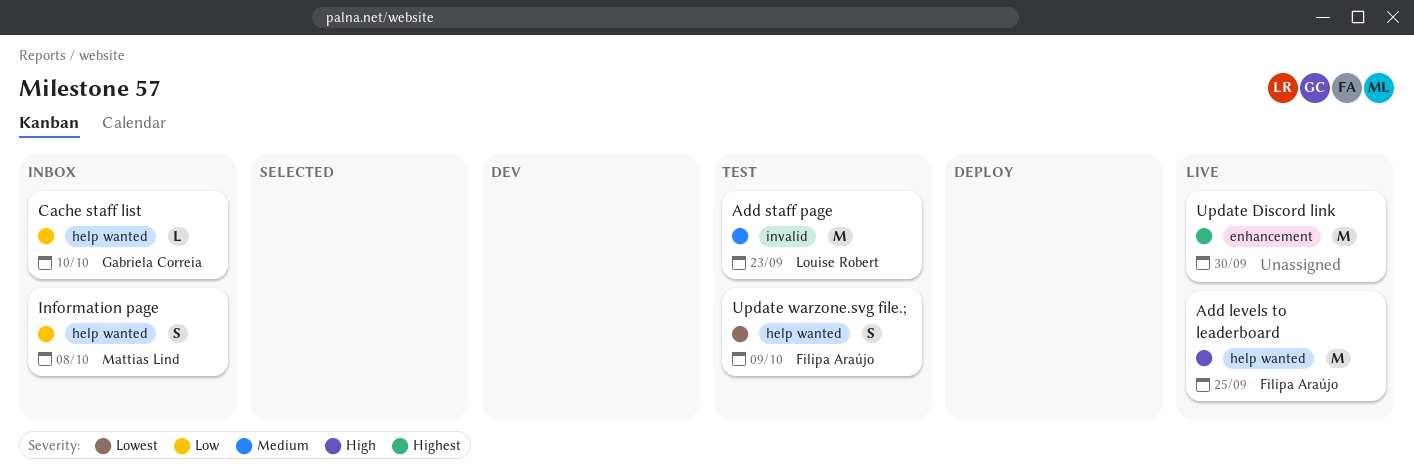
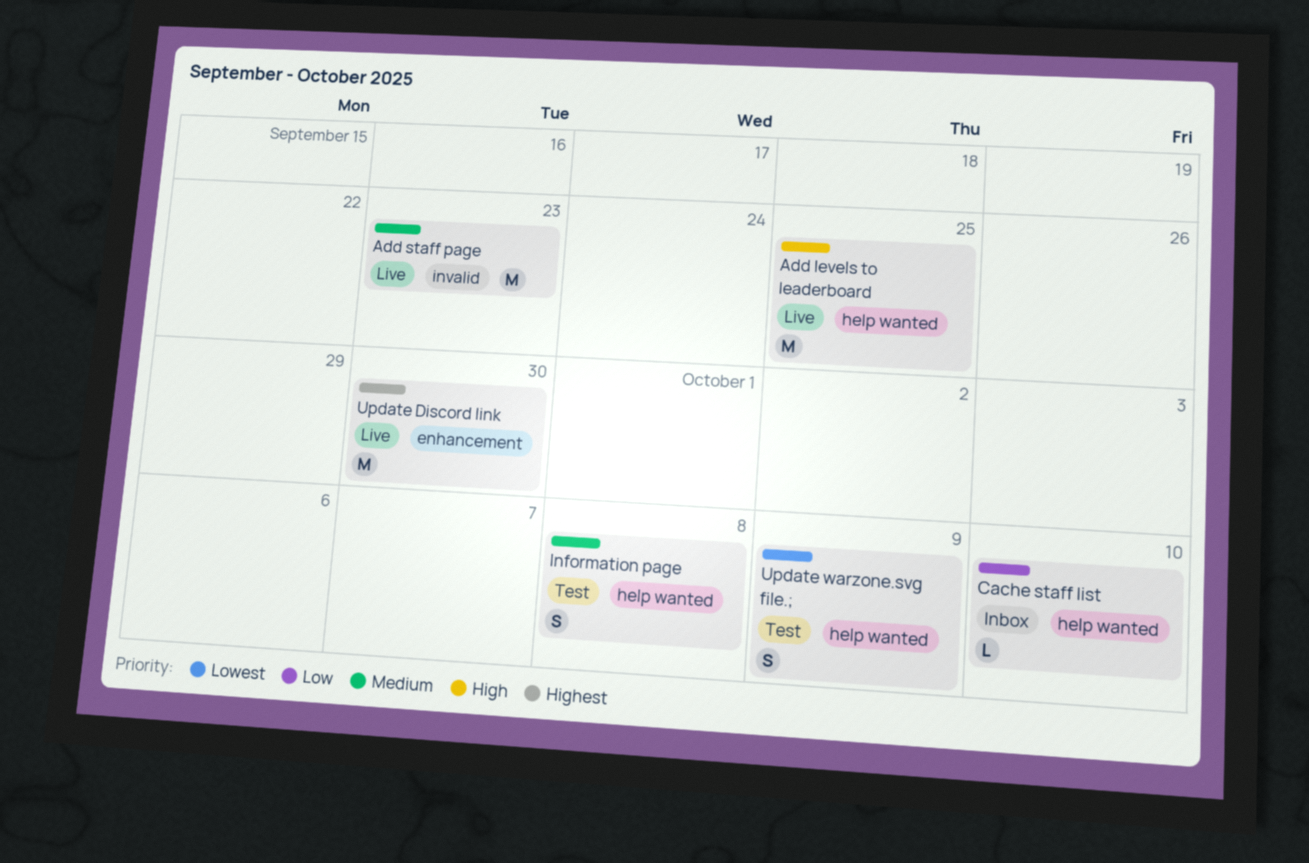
Add staff page, status: Test -> Live
Information page, status: Inbox -> Test
Information page, priority: Low -> Medium

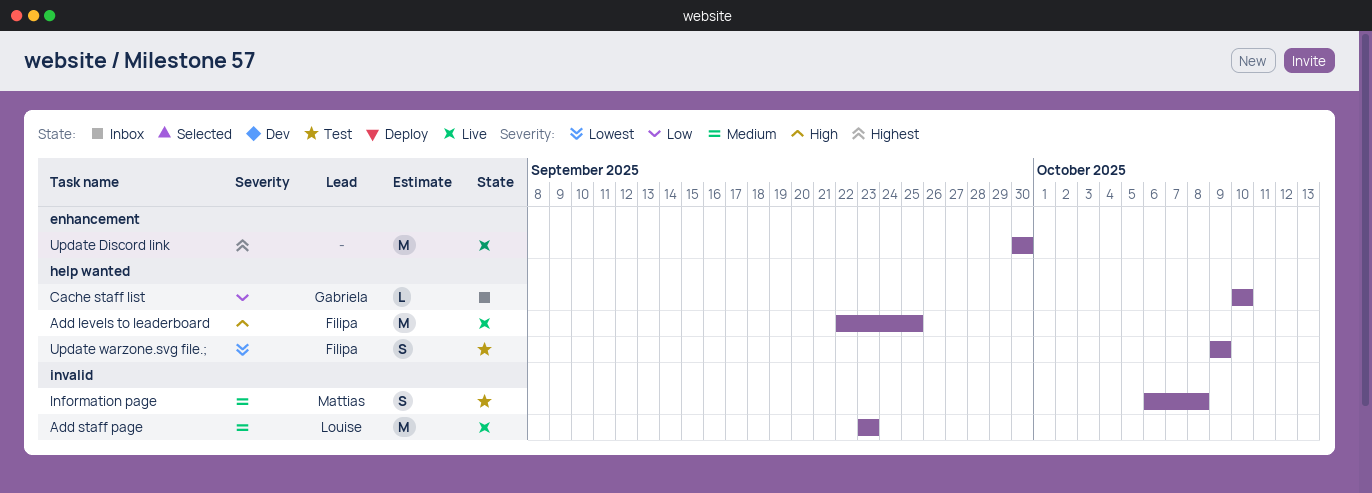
Information page, label: help wanted -> invalid

